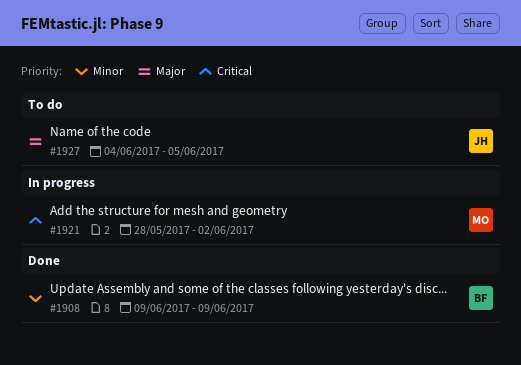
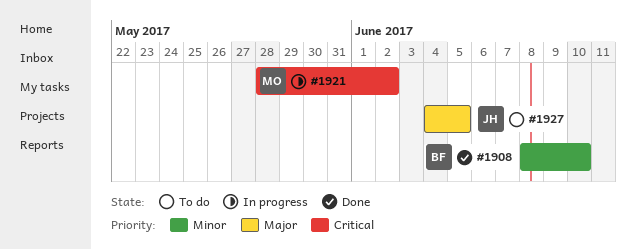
#1908, start: Jun 9 -> Jun 8
#1908, due: Jun 9 -> Jun 10

